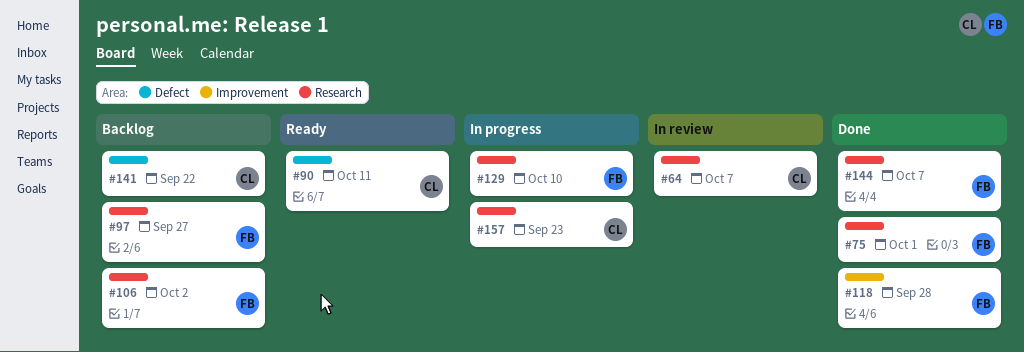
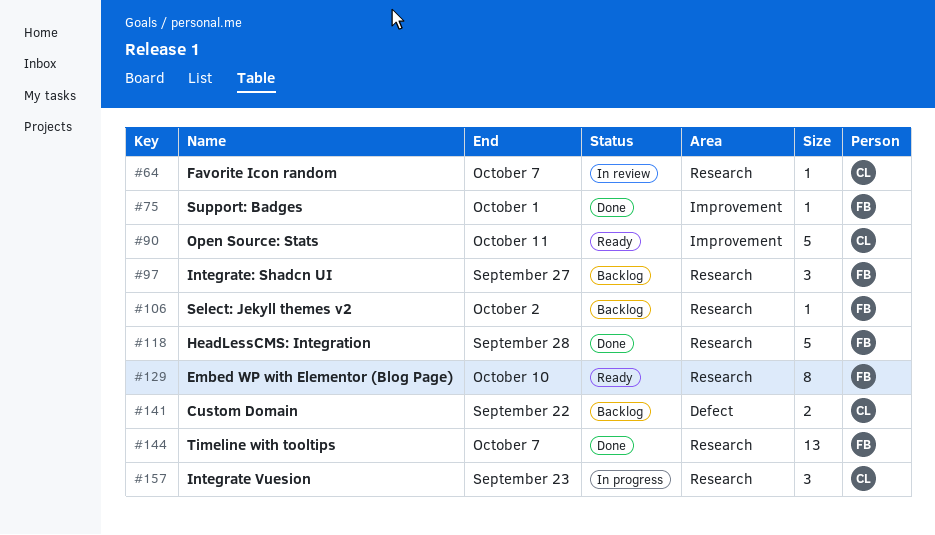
#75, label: Research -> Improvement
#90, label: Defect -> Improvement
#118, label: Improvement -> Research
#129, status: In progress -> Ready

